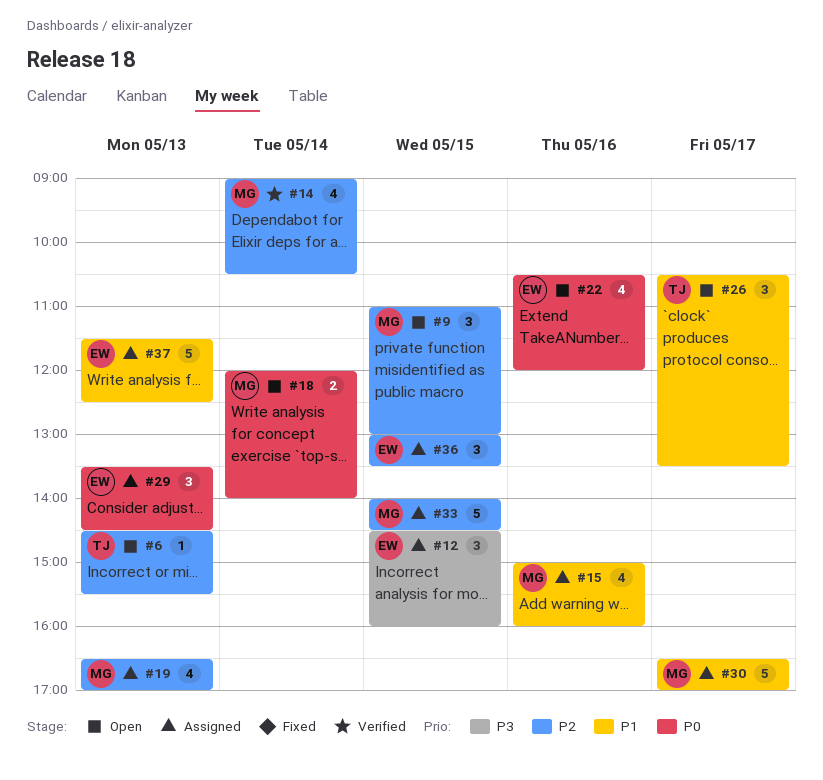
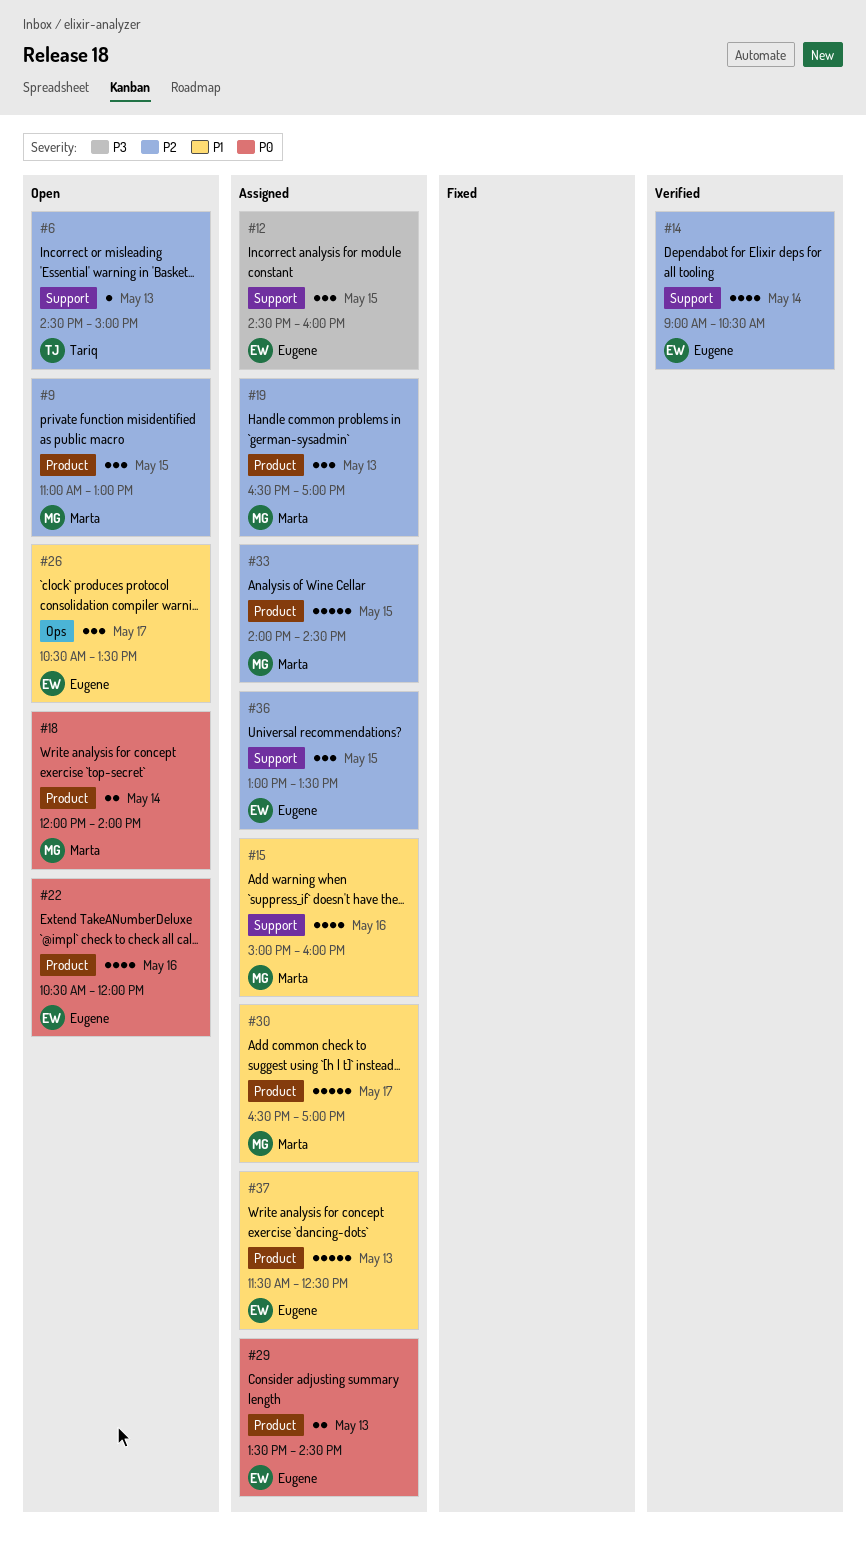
#6, ends: 15:30 -> 15:00
#14, owner: Marta -> Eugene
#19, estimate: 4 -> 3
#26, owner: Tariq -> Eugene
#29, estimate: 3 -> 2

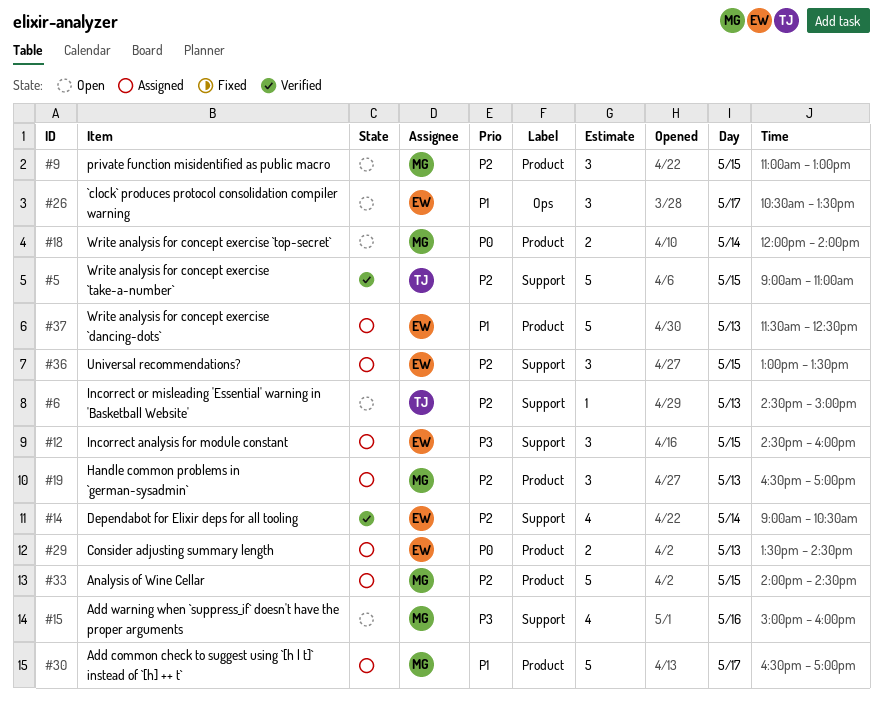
#5: none -> present
#15, status: Assigned -> Open
#15, priority: P1 -> P3
#22: present -> none

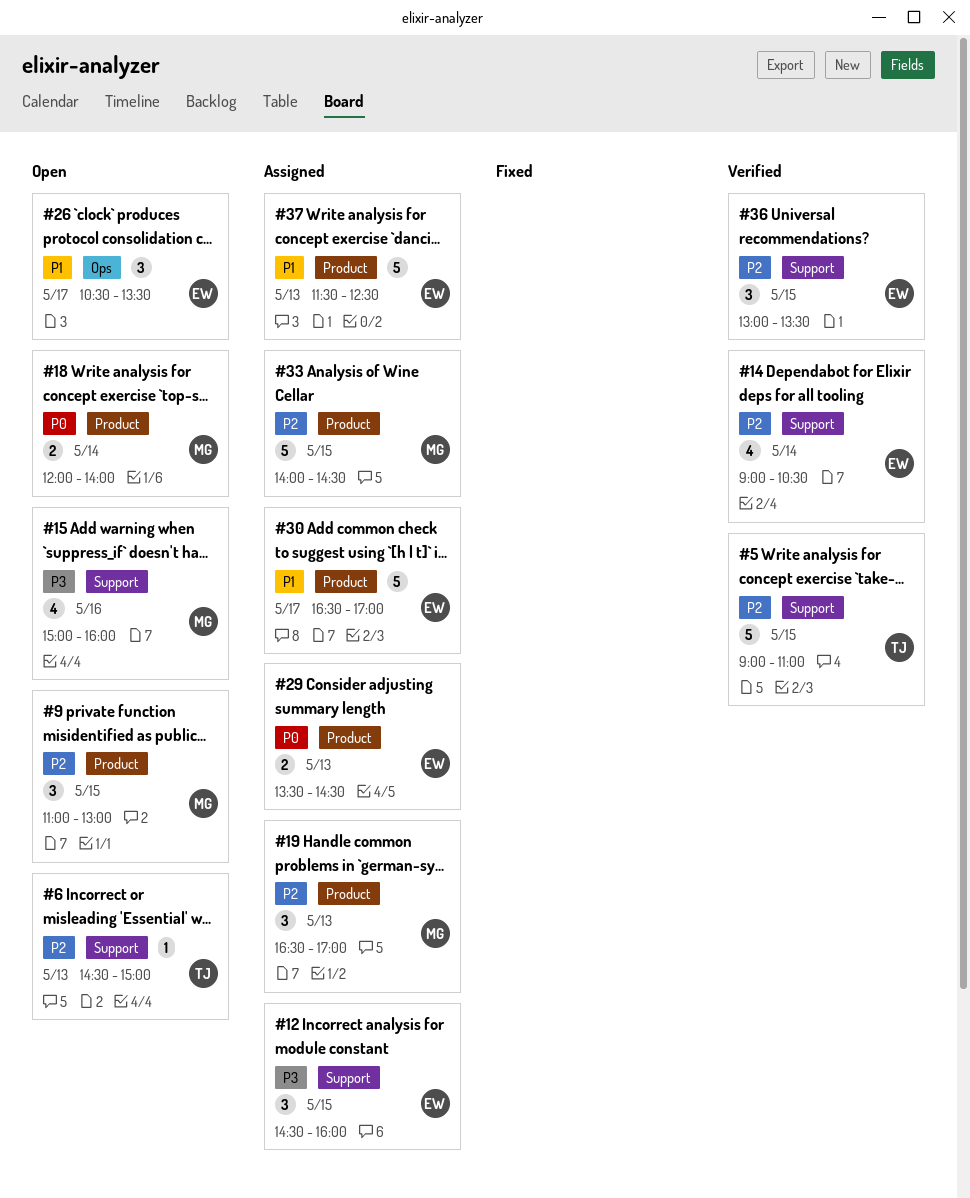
#30, owner: MG -> EW
#36, status: Assigned -> Verified

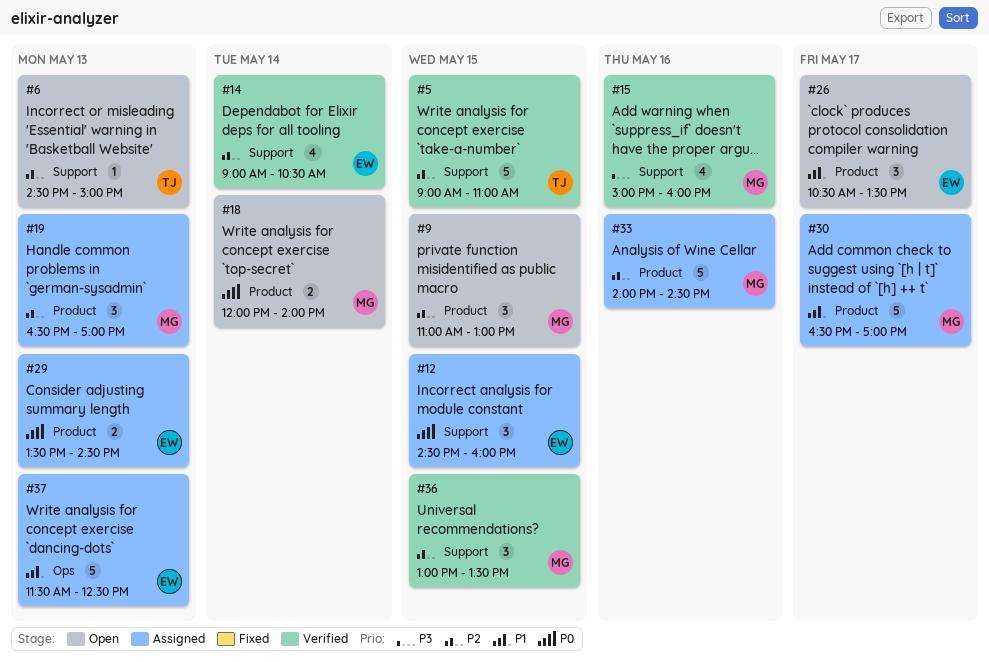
#12, priority: P3 -> P0
#15, status: Open -> Verified
#26, label: Ops -> Product
#30, owner: EW -> MG
#33, day: May 15 -> May 16
#36, owner: EW -> MG
#37, label: Product -> Ops

